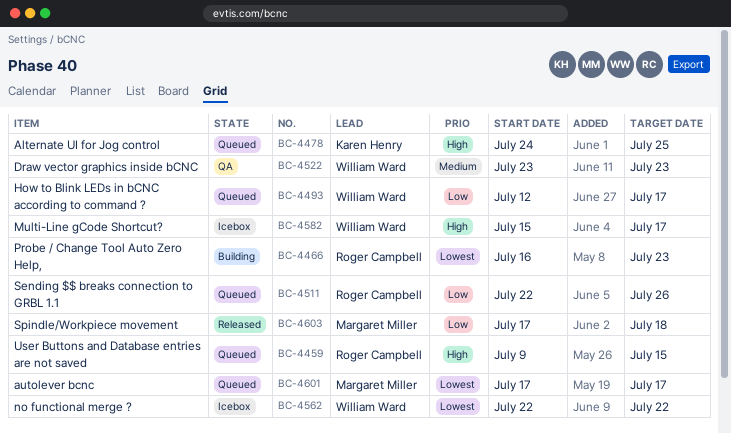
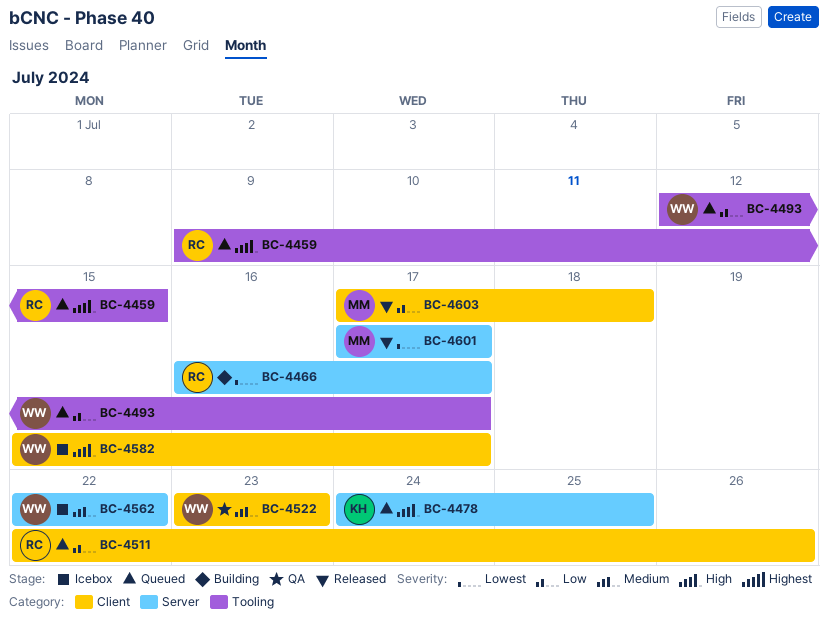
BC-4466, due: Jul 23 -> Jul 17
BC-4562, priority: Lowest -> Medium
BC-4601, status: Queued -> Released

